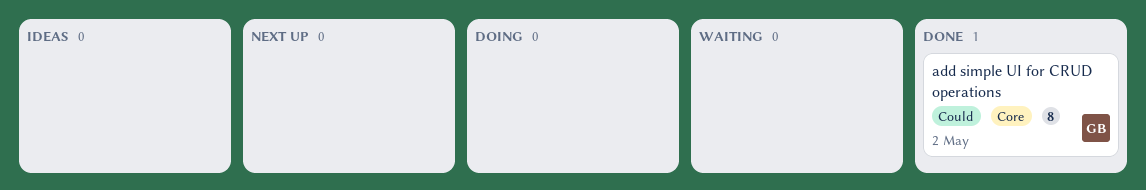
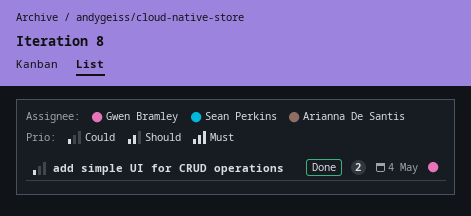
add simple UI for CRUD operations, estimate: 8 -> 2
add simple UI for CRUD operations, due: May 2 -> May 4

